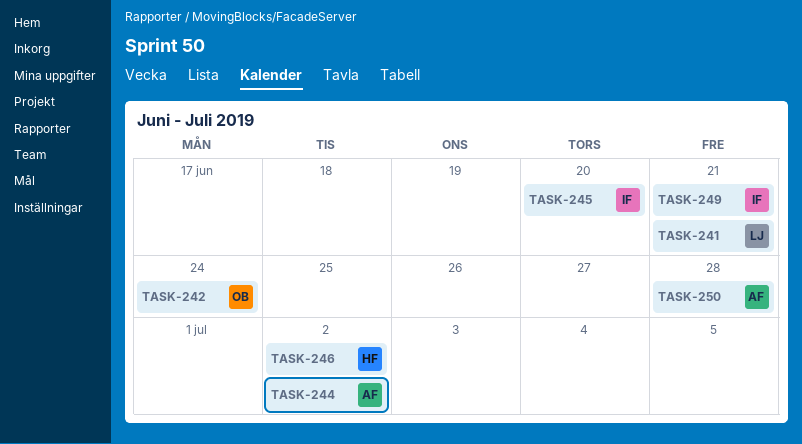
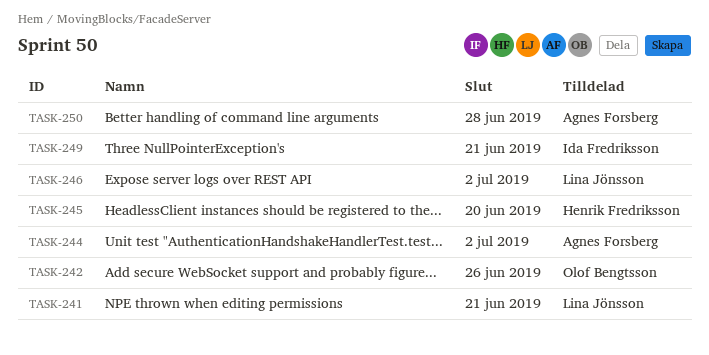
TASK-242, due: Jun 24 -> Jun 26
TASK-245, owner: Ida Fredriksson -> Henrik Fredriksson
TASK-246, owner: Henrik Fredriksson -> Lina Jönsson

